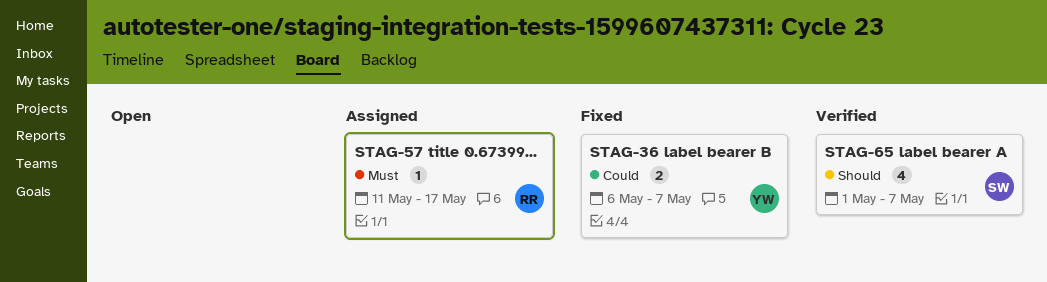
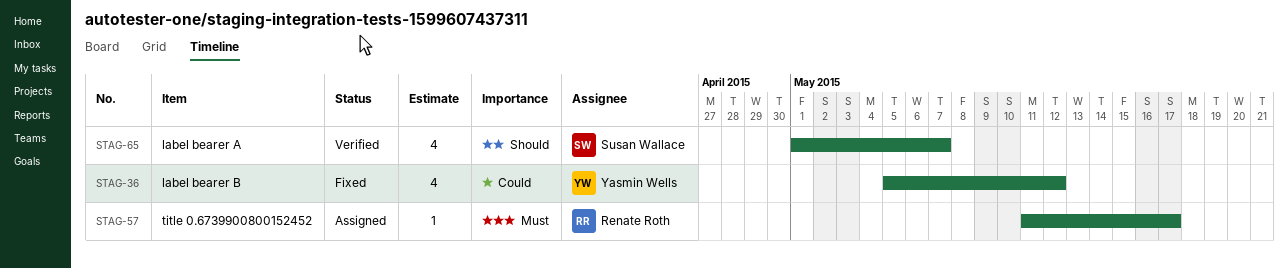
STAG-36, estimate: 2 -> 4
STAG-36, start: May 6 -> May 5
STAG-36, due: May 7 -> May 12

